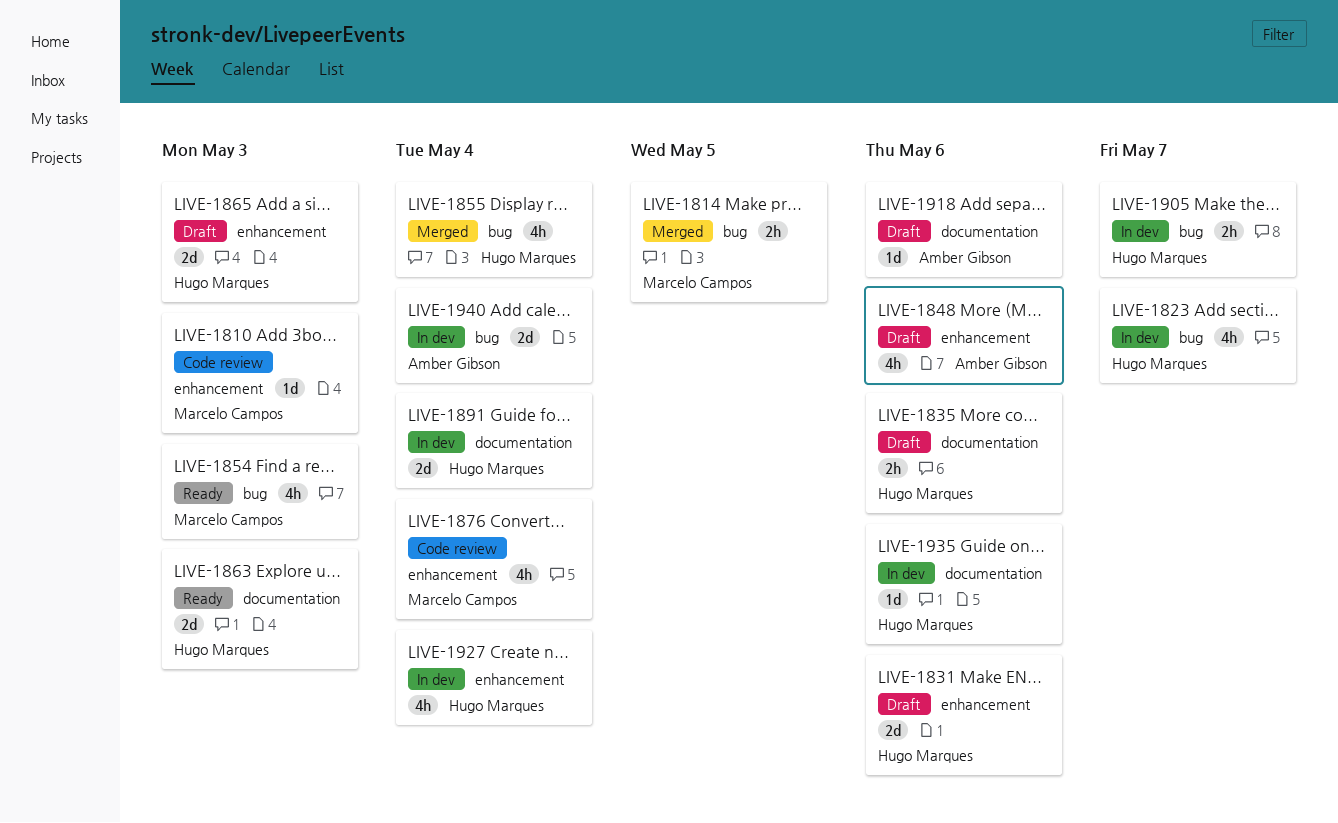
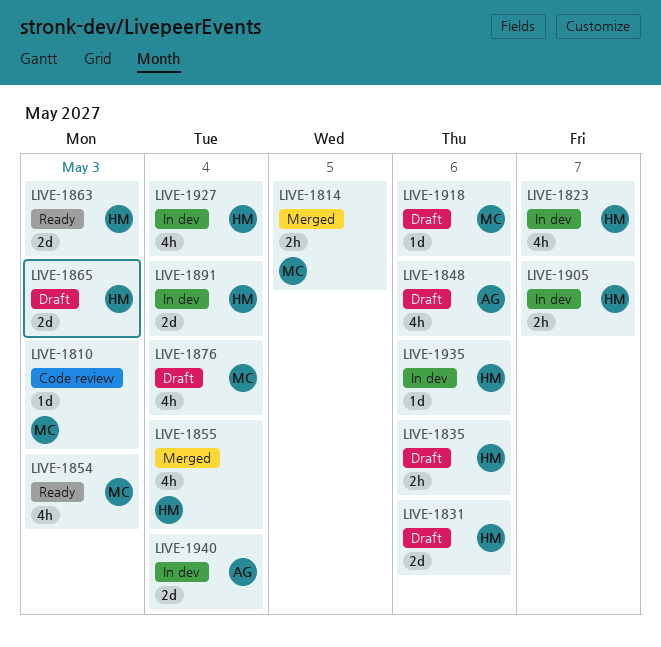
LIVE-1876, status: Code review -> Draft
LIVE-1918, owner: Amber Gibson -> Marcelo Campos

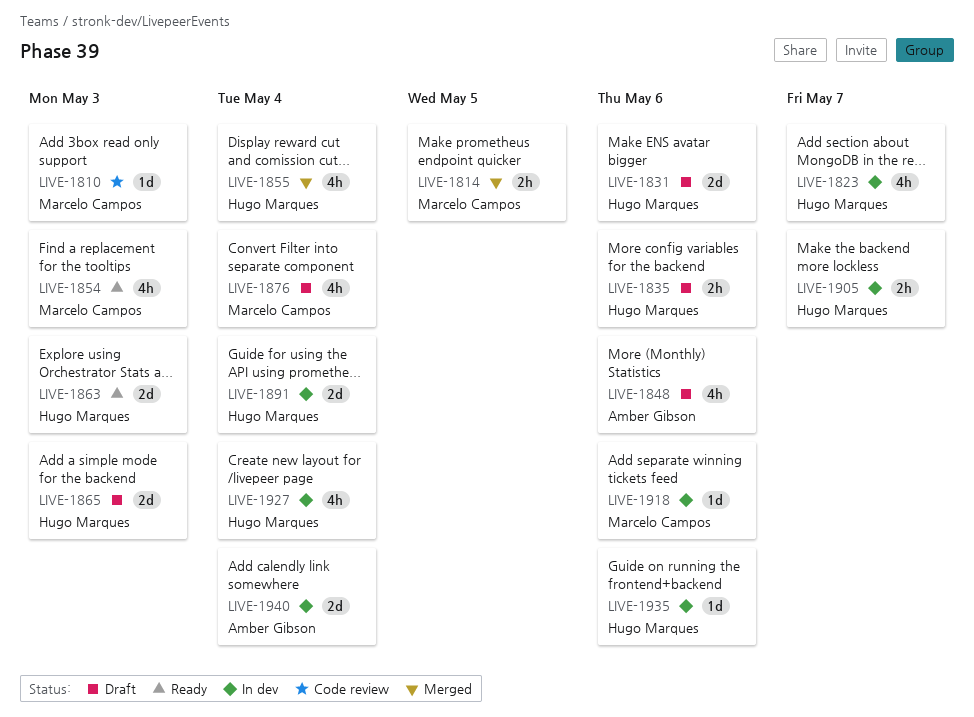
LIVE-1918, status: Draft -> In dev

